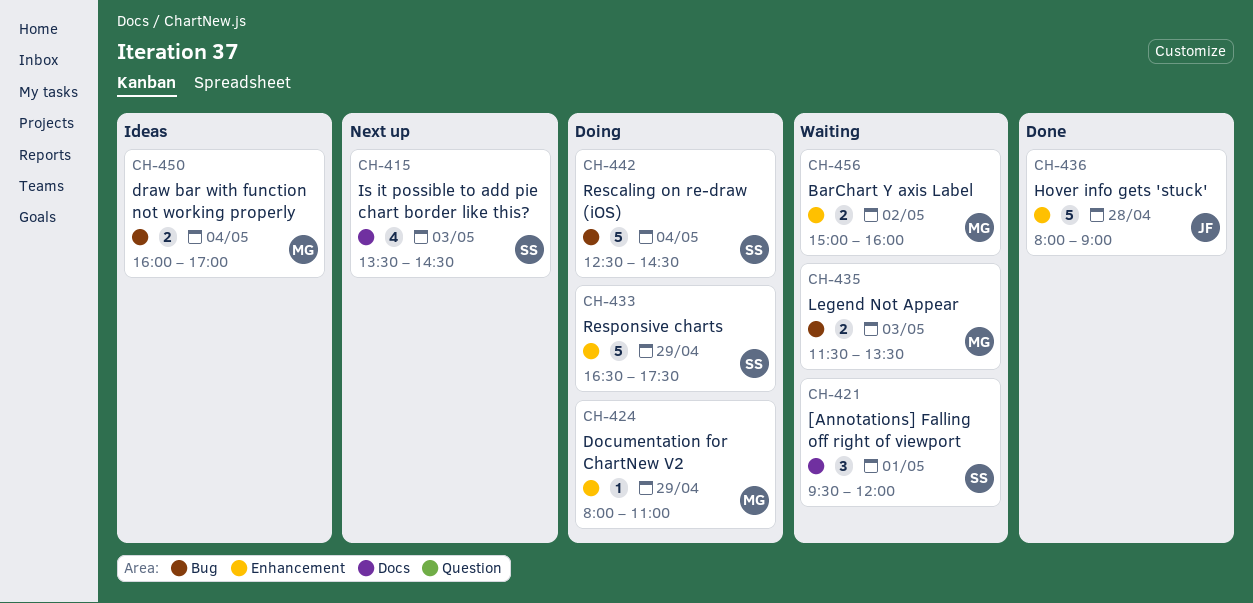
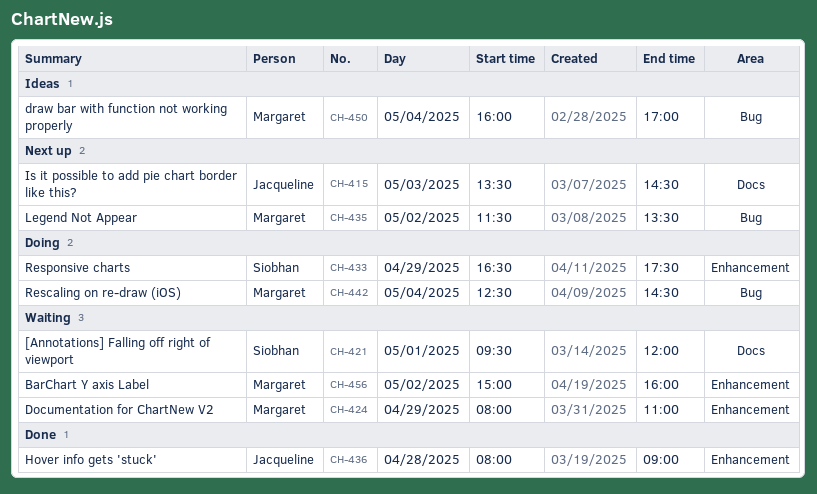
CH-415, owner: Siobhan -> Jacqueline
CH-424, status: Doing -> Waiting
CH-435, status: Waiting -> Next up
CH-435, day: May 3 -> May 2
CH-442, owner: Siobhan -> Margaret

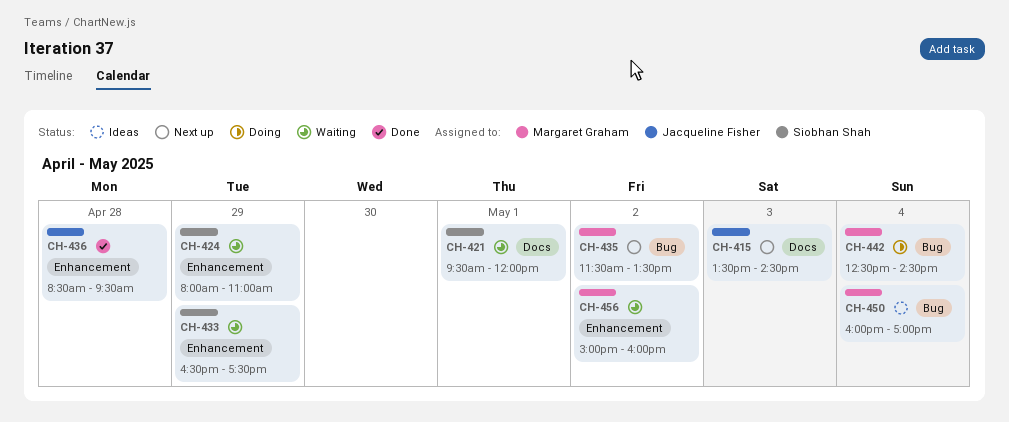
CH-424, owner: Margaret Graham -> Siobhan Shah
CH-433, status: Doing -> Waiting
CH-436, begins: 08:00 -> 08:30
CH-436, ends: 09:00 -> 09:30

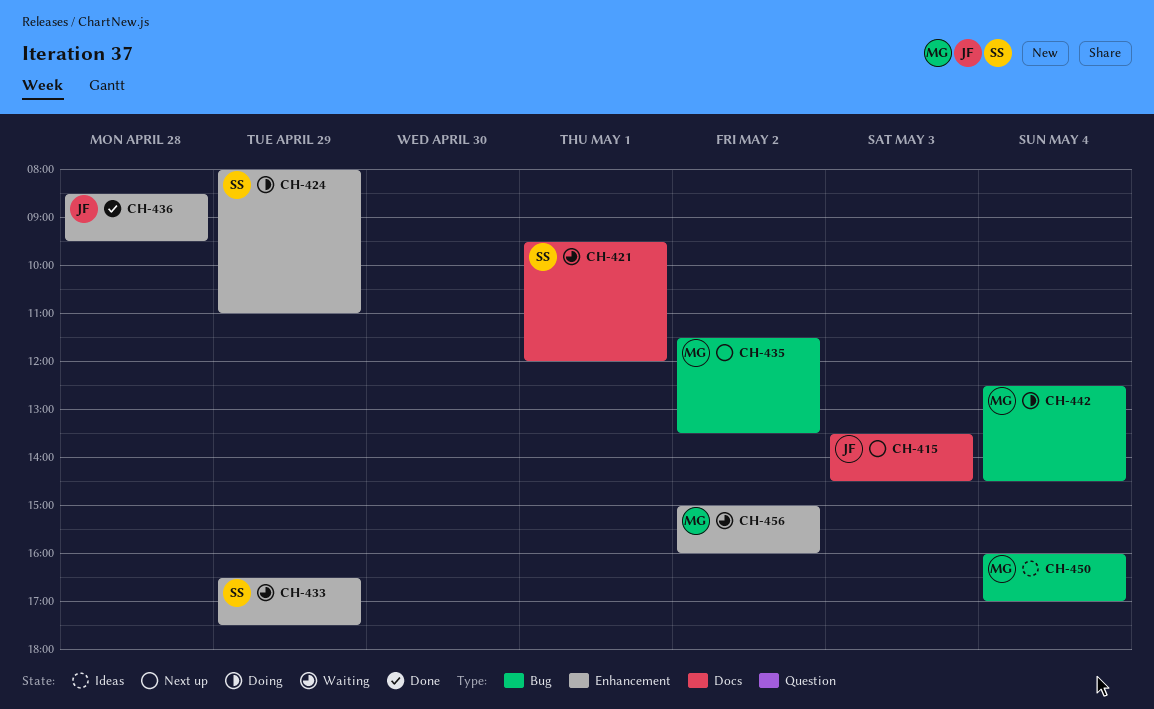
CH-424, status: Waiting -> Doing

